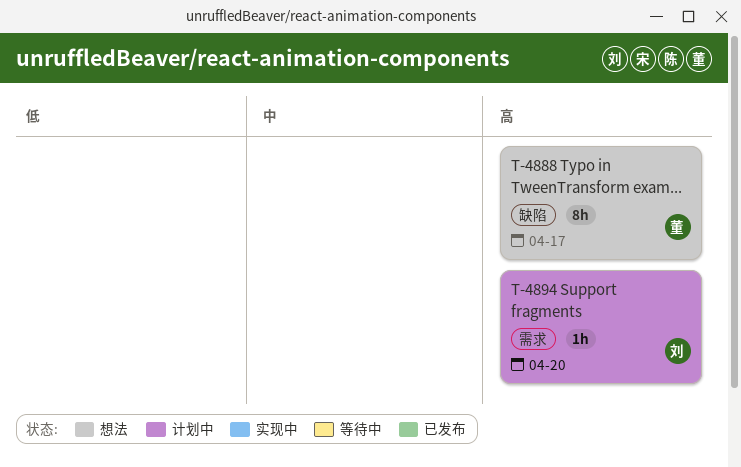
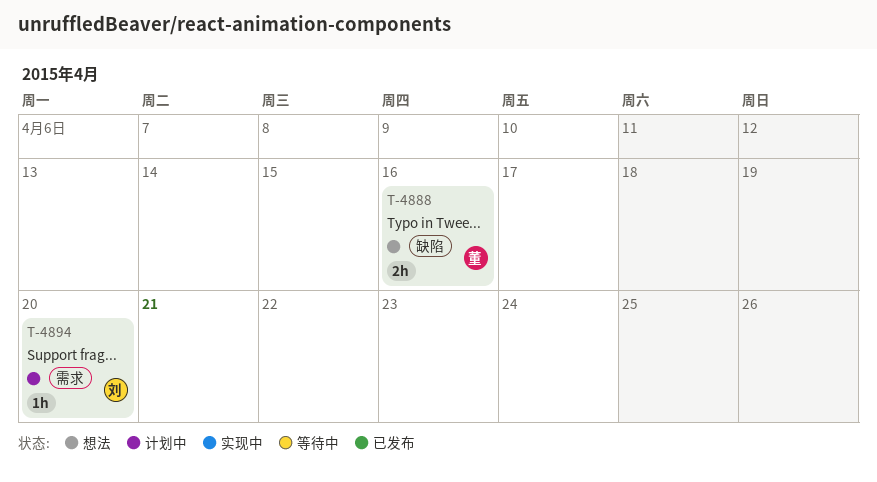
T-4888, estimate: 8h -> 2h
T-4888, due: Apr 17 -> Apr 16

